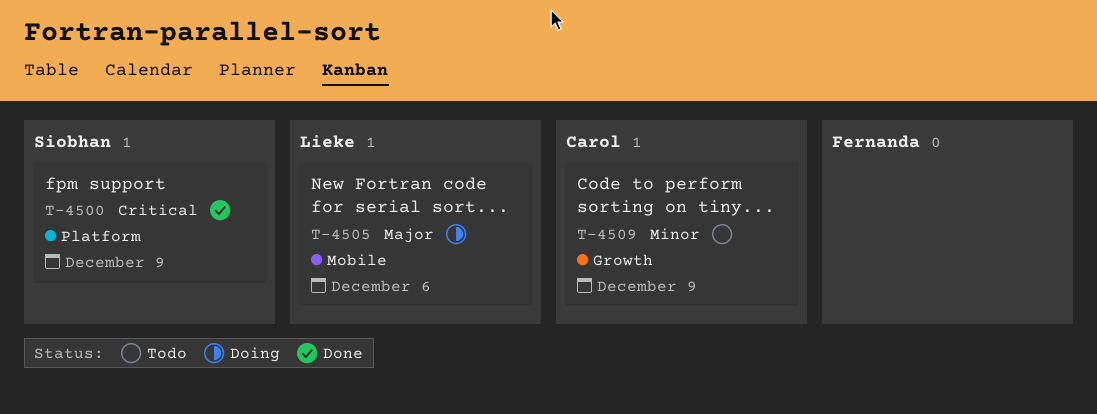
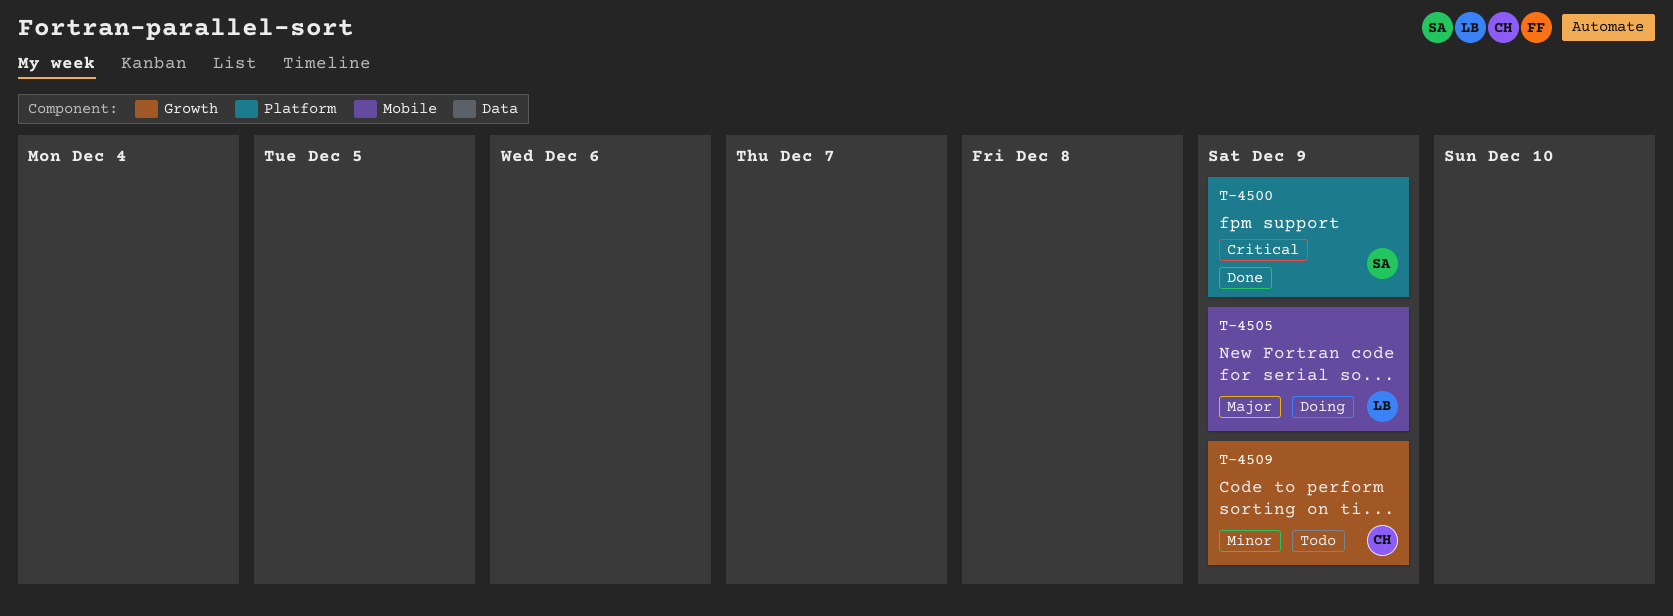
T-4505, due: Dec 6 -> Dec 9

